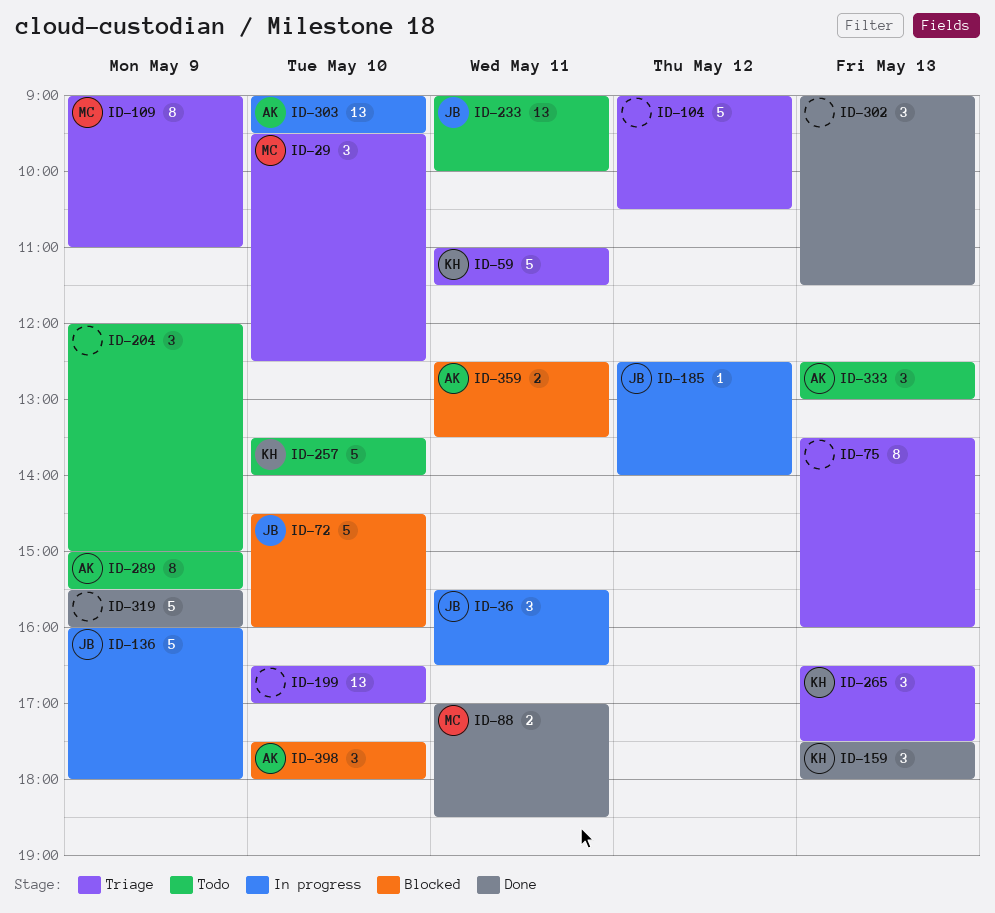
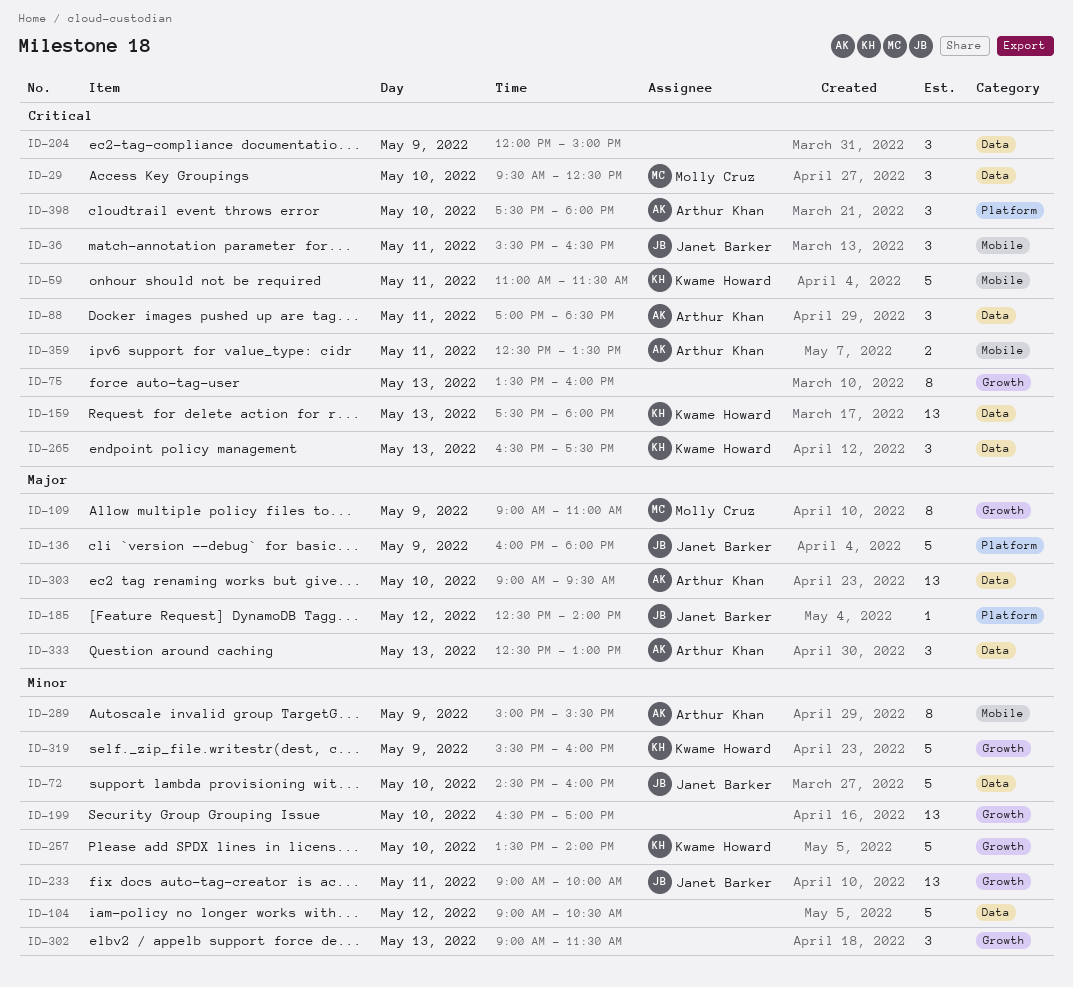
ID-88, owner: Molly Cruz -> Arthur Khan
ID-88, estimate: 2 -> 3
ID-159, estimate: 3 -> 13
ID-319, owner: none -> Kwame Howard

